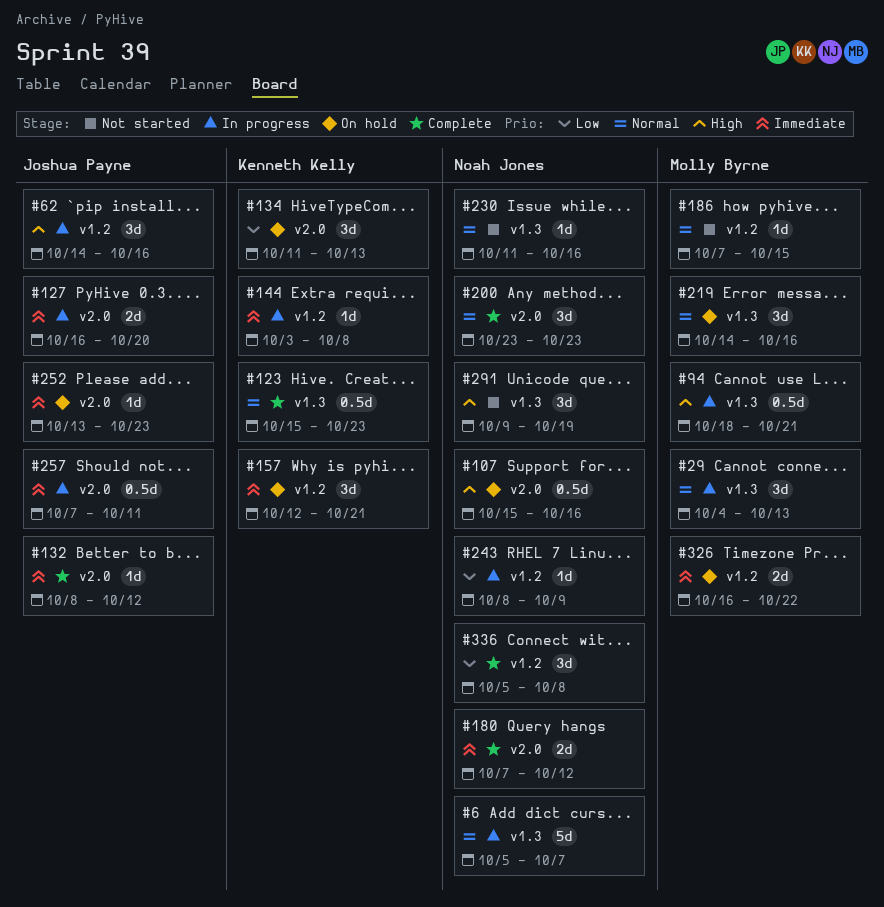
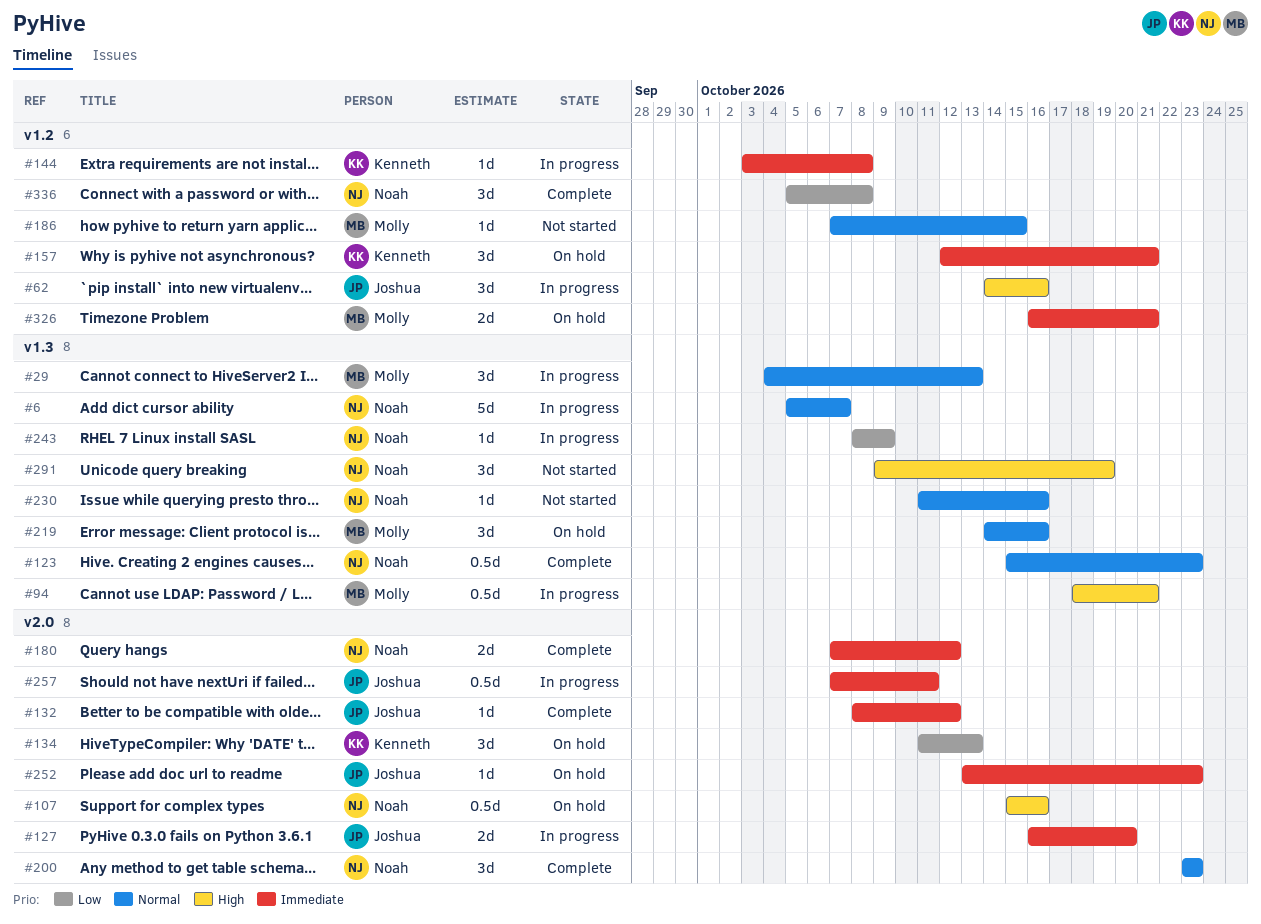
#123, owner: Kenneth Kelly -> Noah Jones
#243, label: v1.2 -> v1.3
#326, due: Oct 22 -> Oct 21

